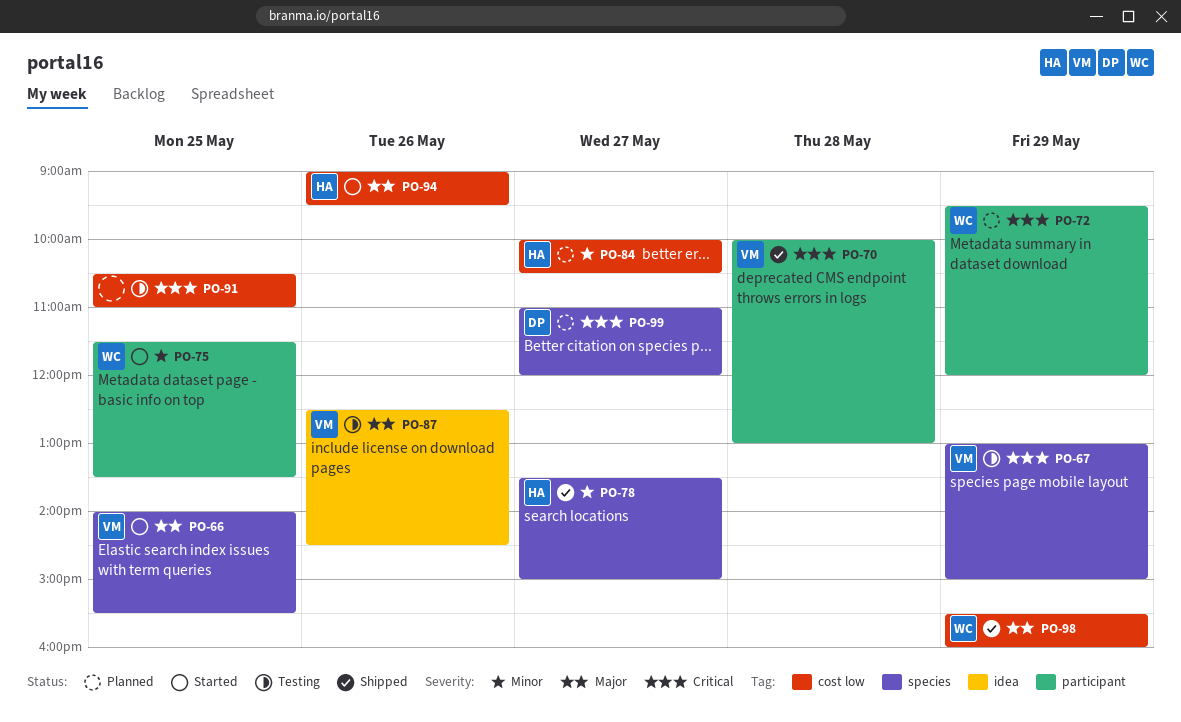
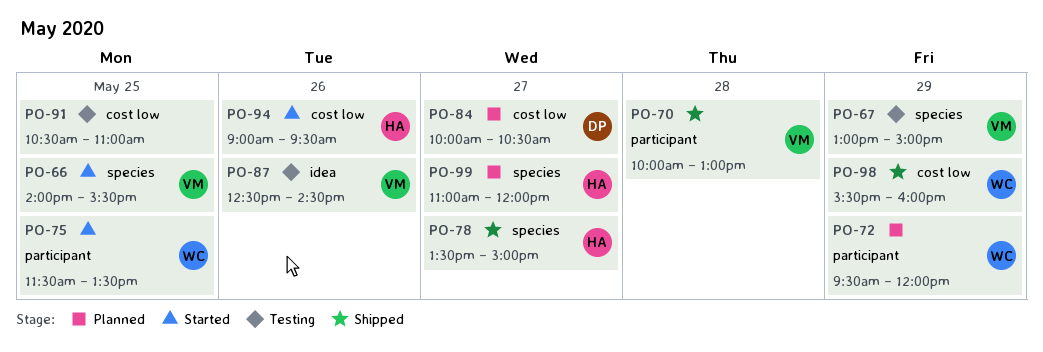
PO-84, owner: HA -> DP
PO-99, owner: DP -> HA

